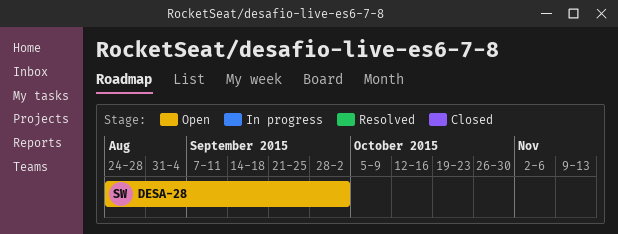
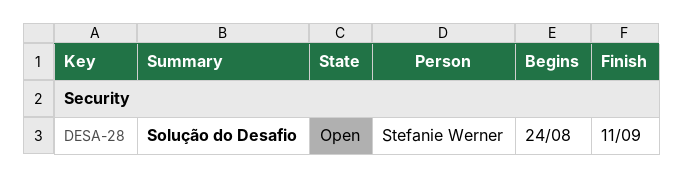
DESA-28, due: Oct 2 -> Sep 11

